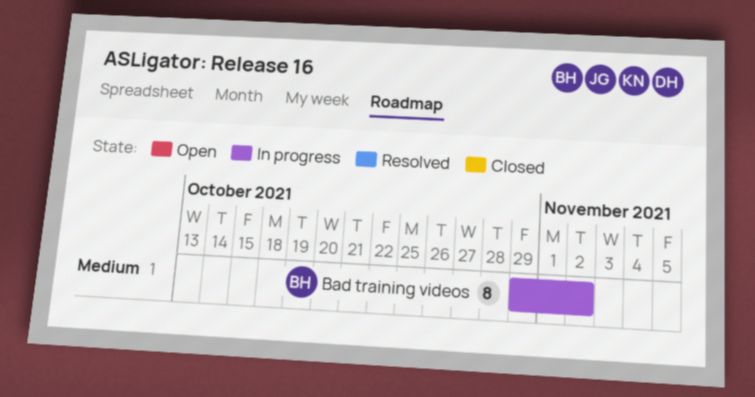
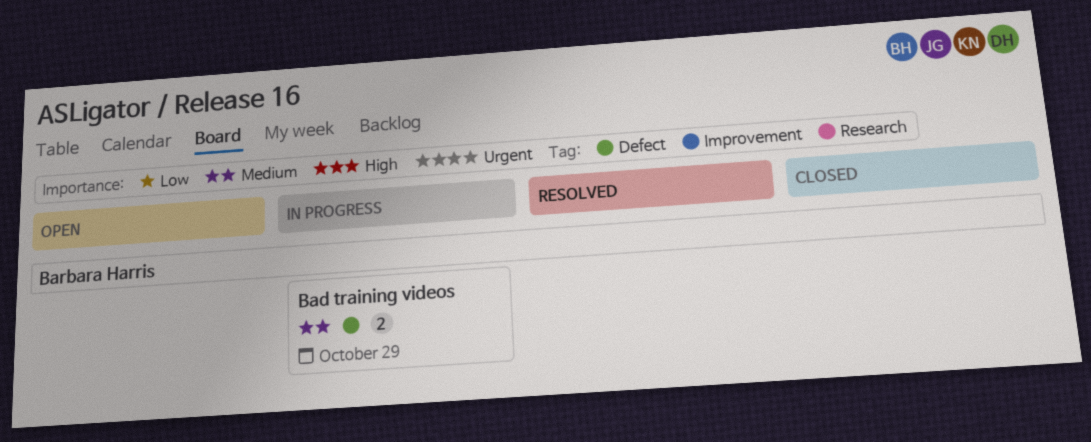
Bad training videos, estimate: 8 -> 2
Bad training videos, due: Nov 2 -> Oct 29

